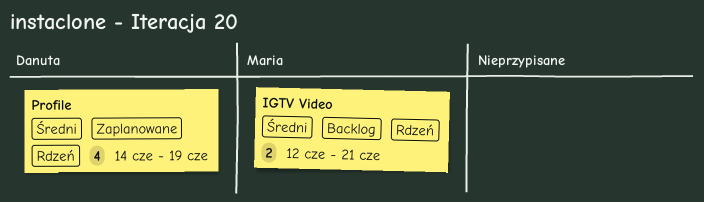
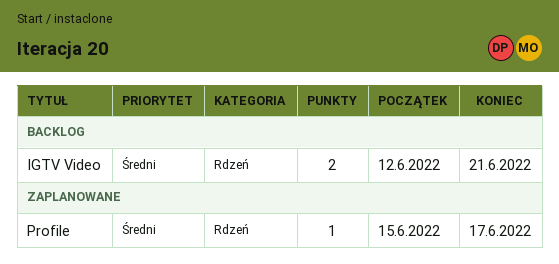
Profile, estimate: 4 -> 1
Profile, start: Jun 14 -> Jun 15
Profile, due: Jun 19 -> Jun 17

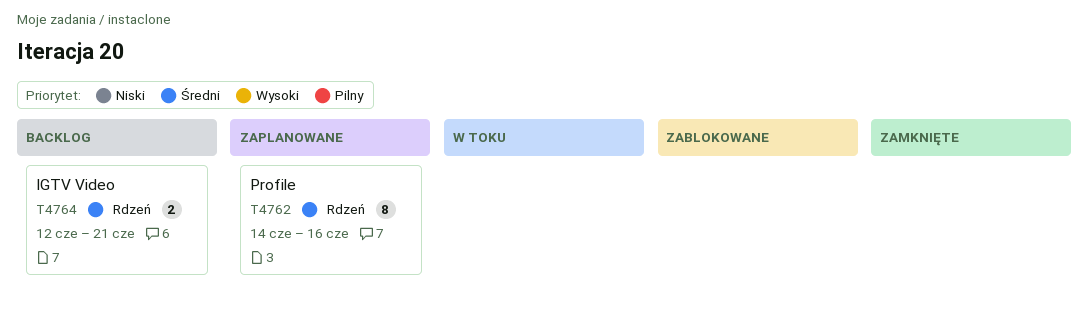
Profile, estimate: 1 -> 8
Profile, start: Jun 15 -> Jun 14
Profile, due: Jun 17 -> Jun 16

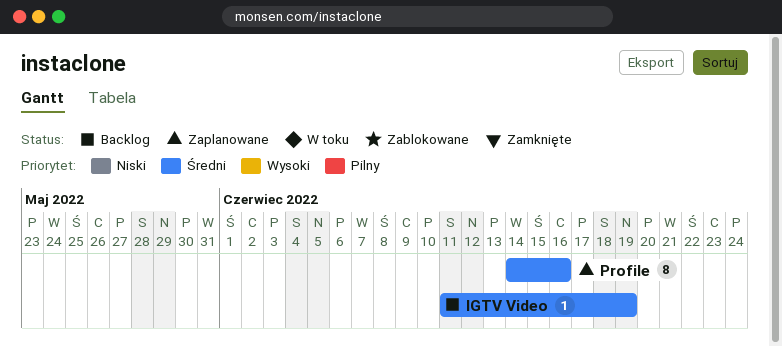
IGTV Video, estimate: 2 -> 1
IGTV Video, start: Jun 12 -> Jun 11
IGTV Video, due: Jun 21 -> Jun 19

